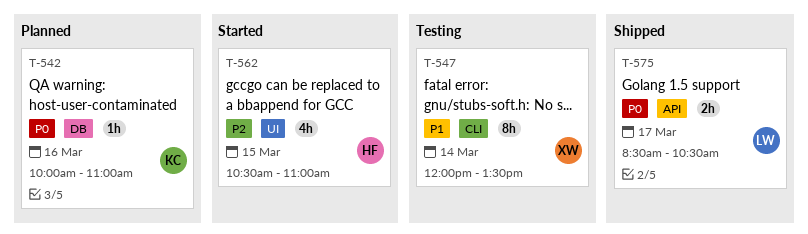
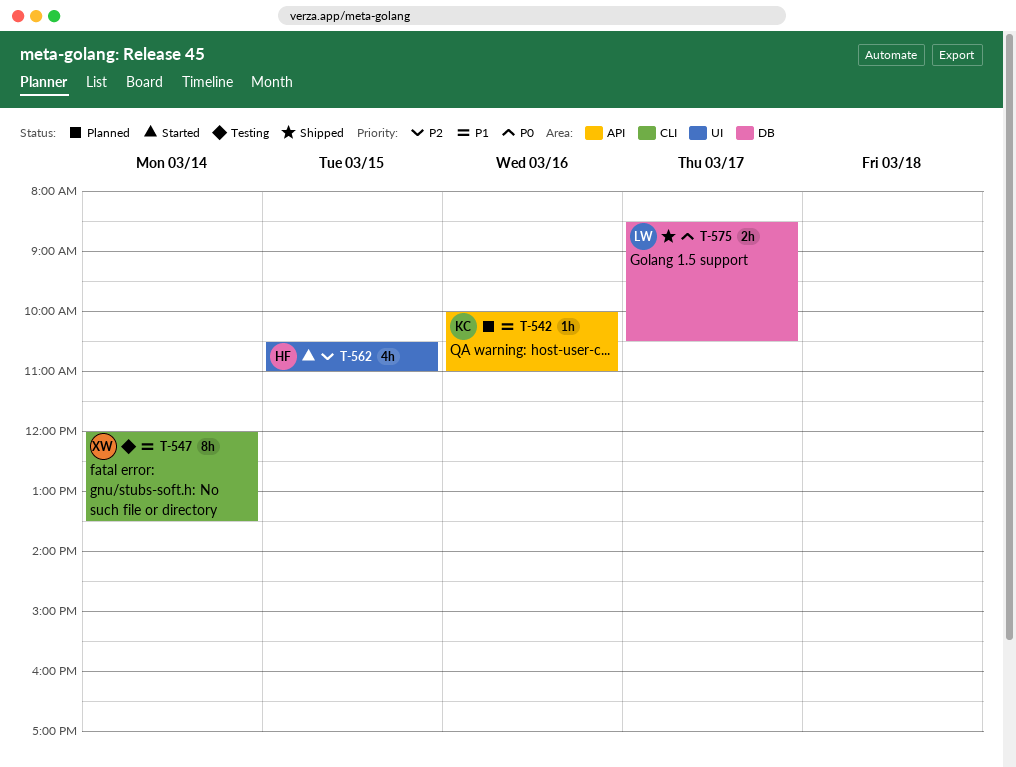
T-542, priority: P0 -> P1
T-542, label: DB -> API
T-575, label: API -> DB

